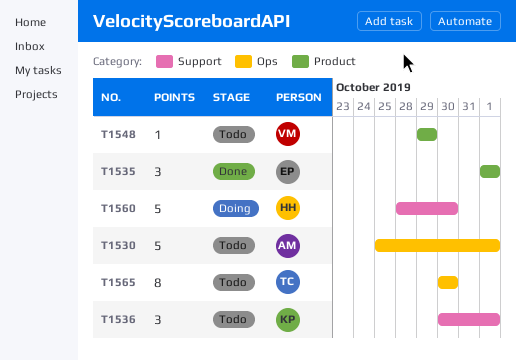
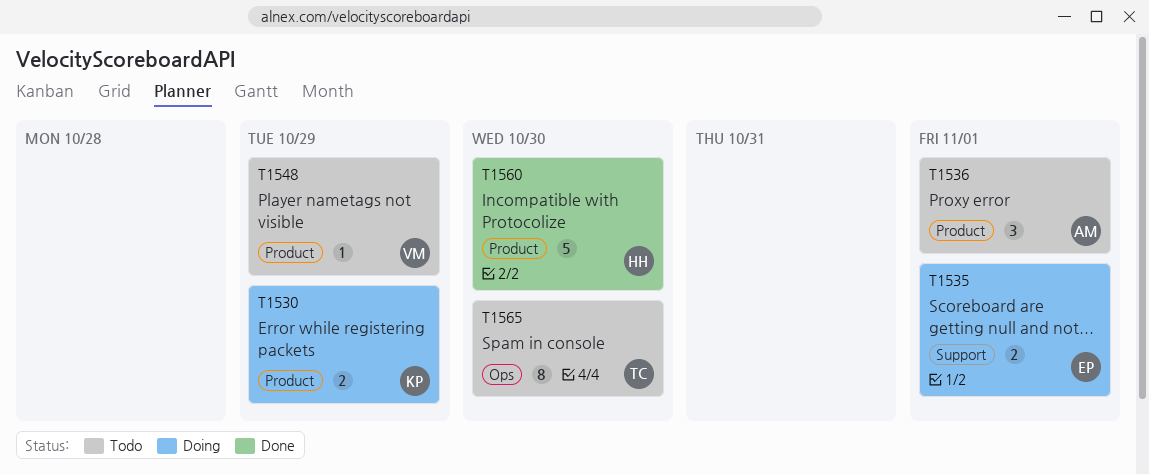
T1530, status: Todo -> Doing
T1530, owner: AM -> KP
T1530, label: Ops -> Product
T1530, estimate: 5 -> 2
T1530, due: Nov 1 -> Oct 29
T1535, status: Done -> Doing
T1535, label: Product -> Support
T1535, estimate: 3 -> 2
T1536, owner: KP -> AM
T1536, label: Support -> Product
T1560, status: Doing -> Done
T1560, label: Support -> Product

